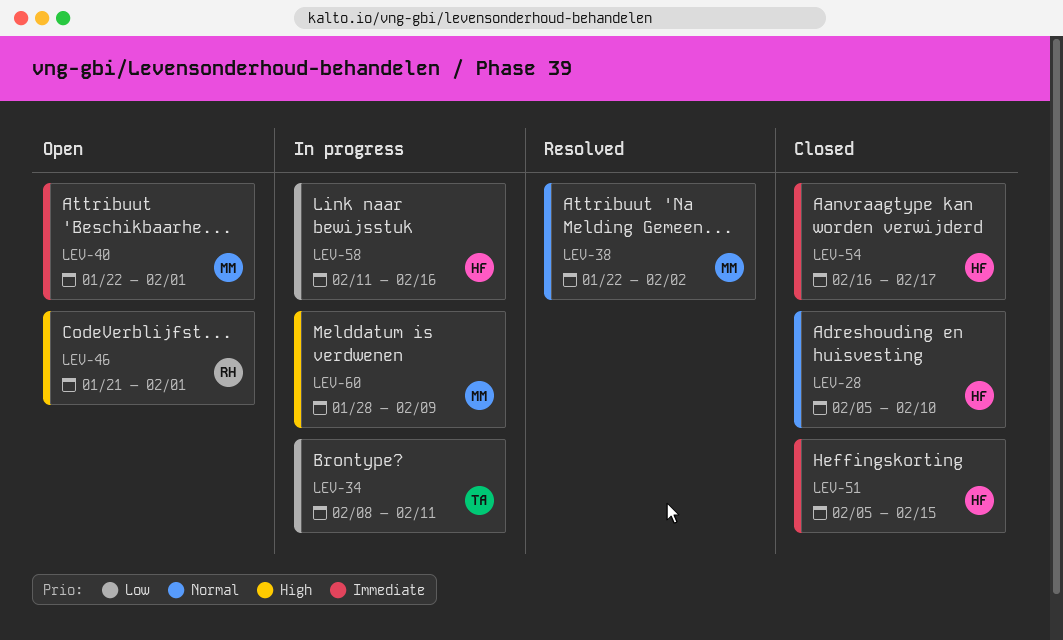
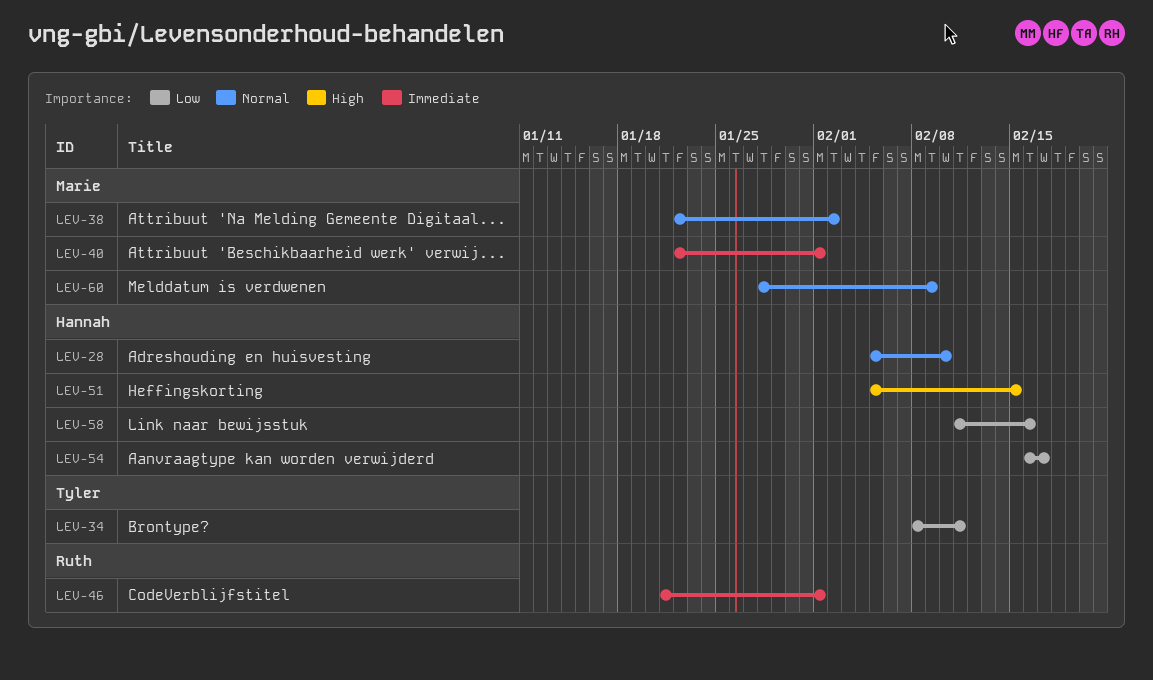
LEV-46, priority: High -> Immediate
LEV-51, priority: Immediate -> High
LEV-54, priority: Immediate -> Low
LEV-60, priority: High -> Normal

